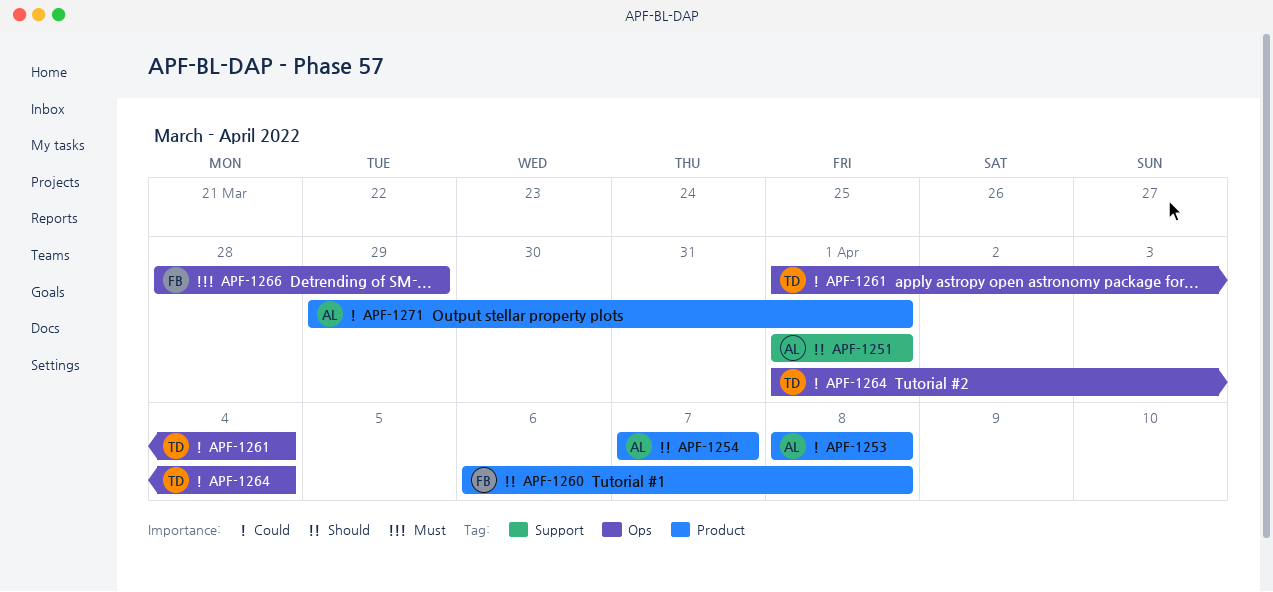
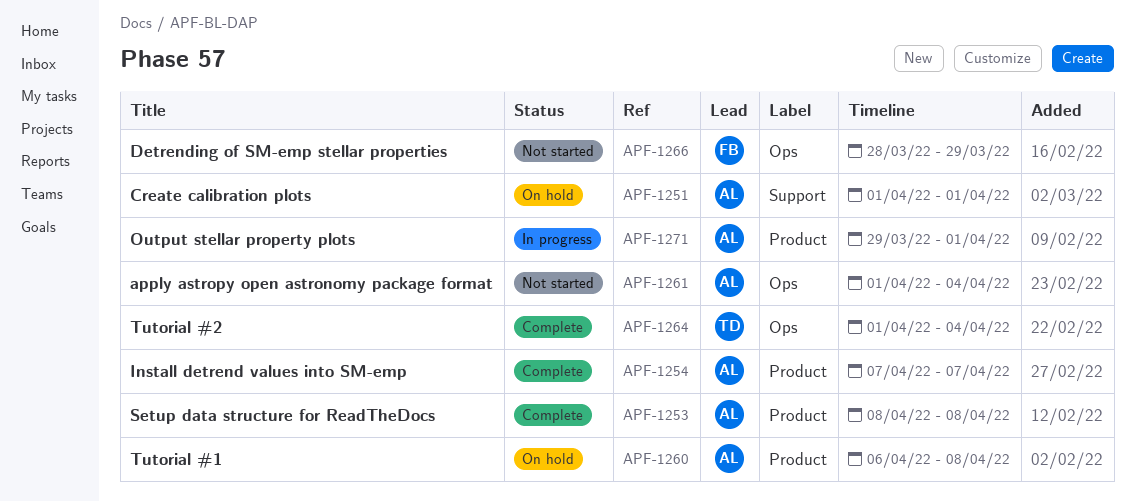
APF-1260, owner: FB -> AL
APF-1261, owner: TD -> AL

